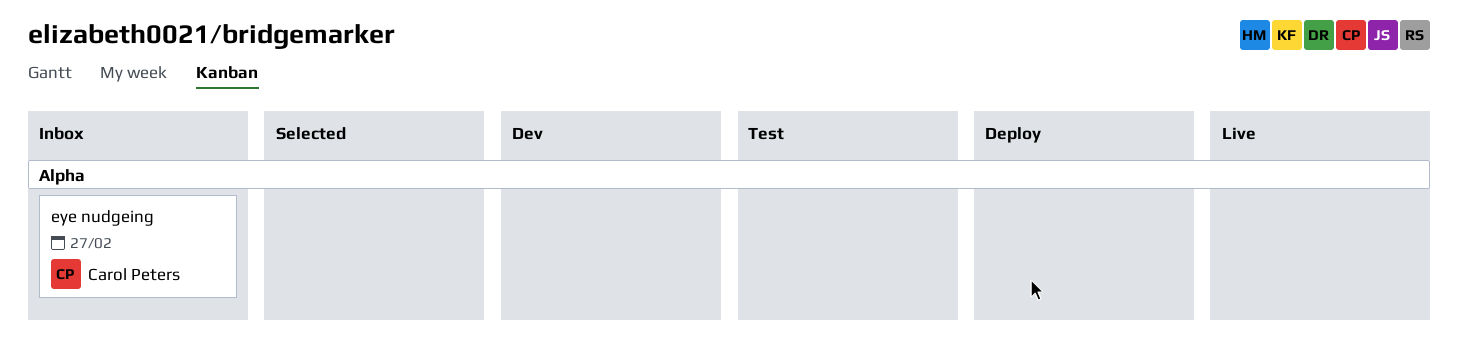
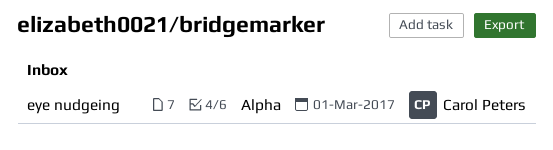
eye nudgeing, due: Feb 27 -> Mar 1

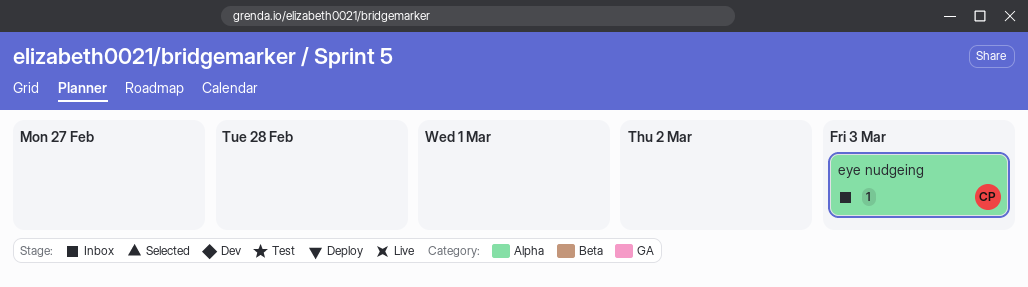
eye nudgeing, due: Mar 1 -> Mar 3

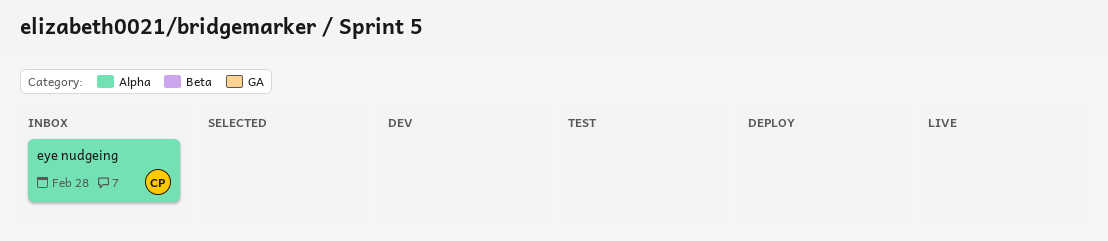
eye nudgeing, due: Mar 3 -> Feb 28

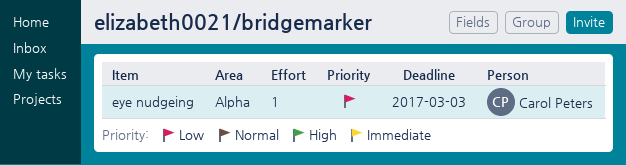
eye nudgeing, due: Feb 28 -> Mar 3

